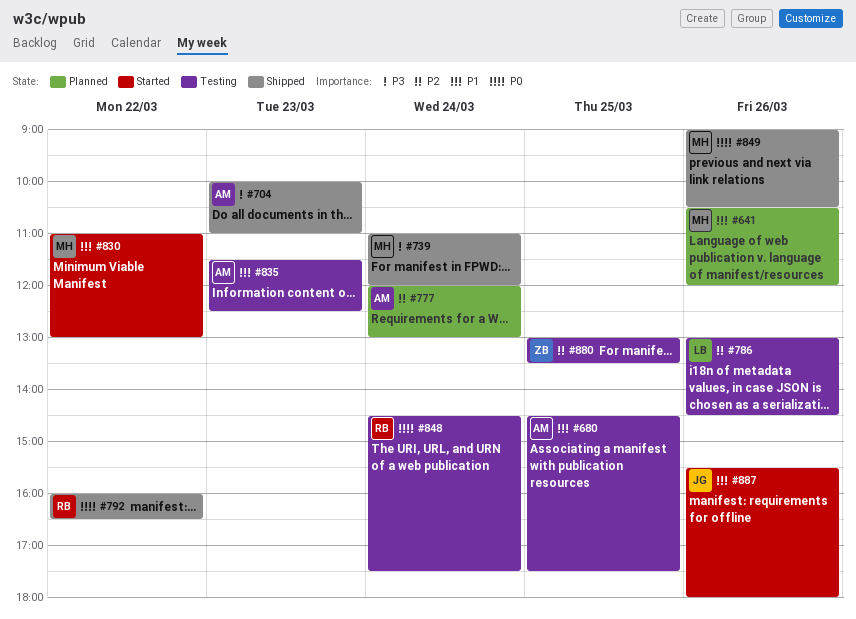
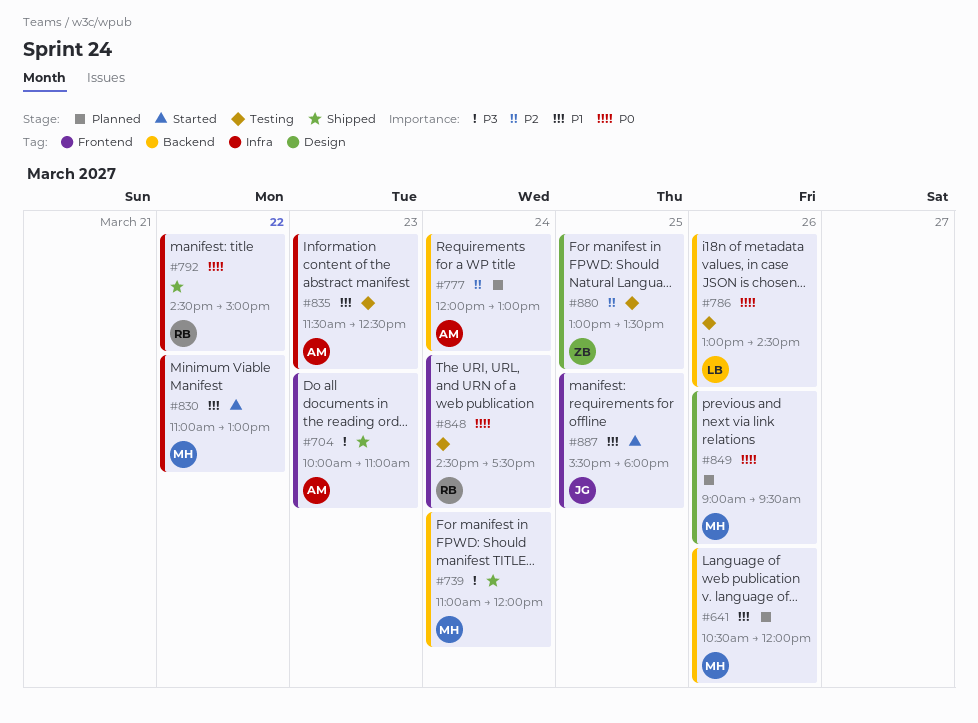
#680: present -> none
#786, priority: P2 -> P0
#792, begins: 16:00 -> 14:30
#792, ends: 16:30 -> 15:00
#849, status: Shipped -> Planned
#849, ends: 10:30 -> 09:30
#887, day: Mar 26 -> Mar 25

